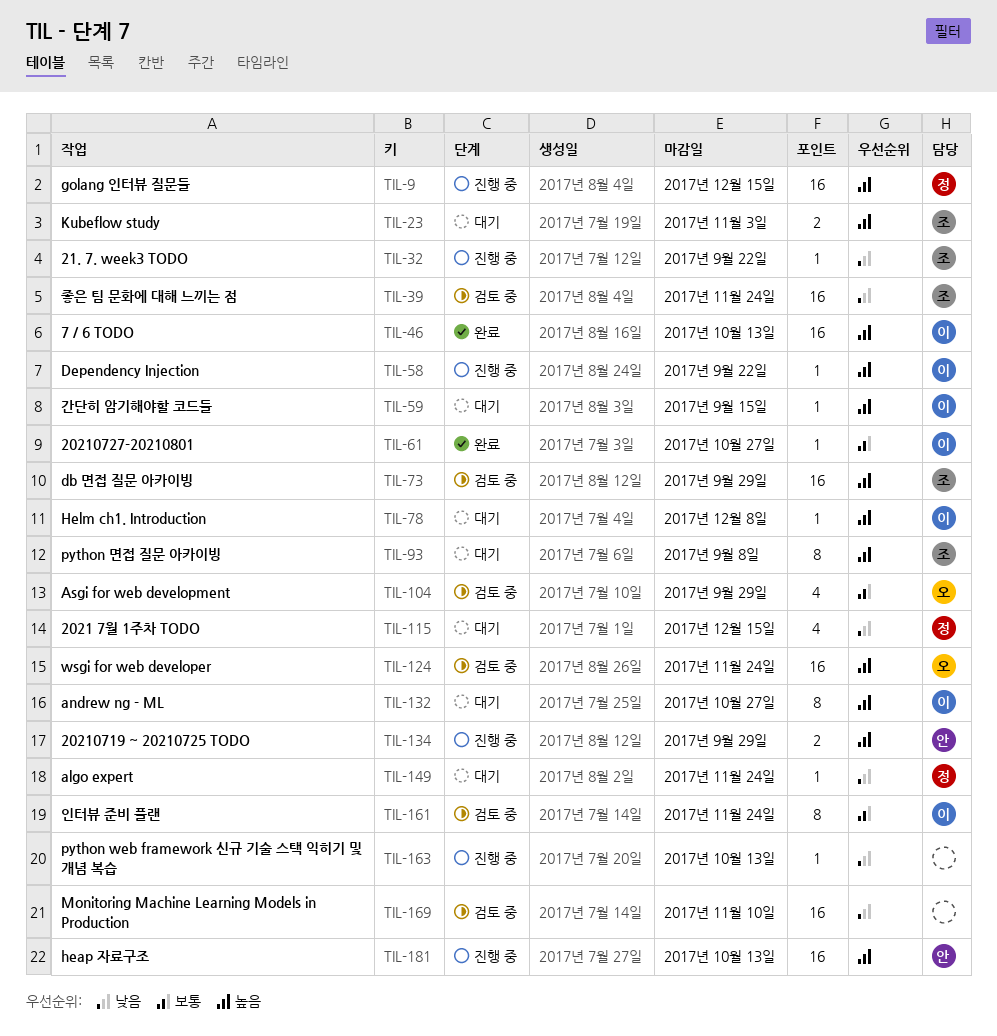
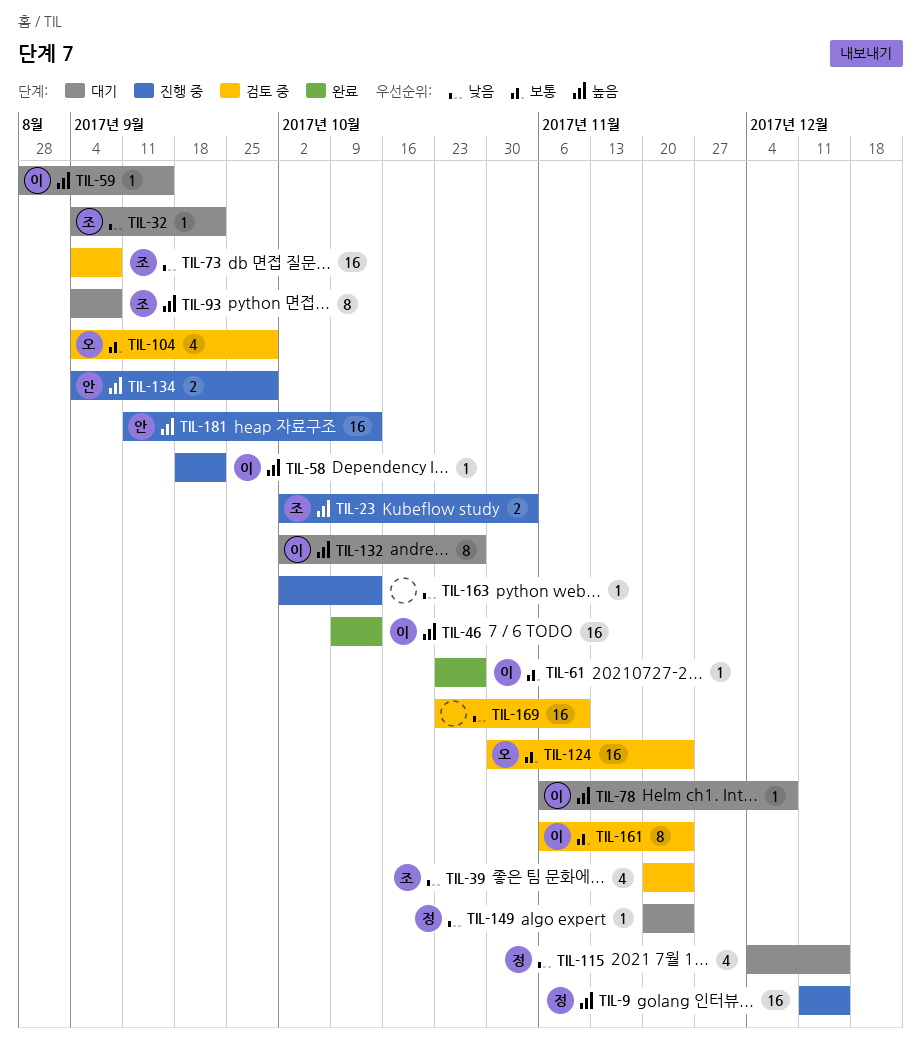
TIL-23, status: 대기 -> 진행 중
TIL-32, status: 진행 중 -> 대기
TIL-39, estimate: 16 -> 4
TIL-73, priority: 높음 -> 낮음
TIL-73, due: Sep 29 -> Sep 8
TIL-124, priority: 높음 -> 보통

